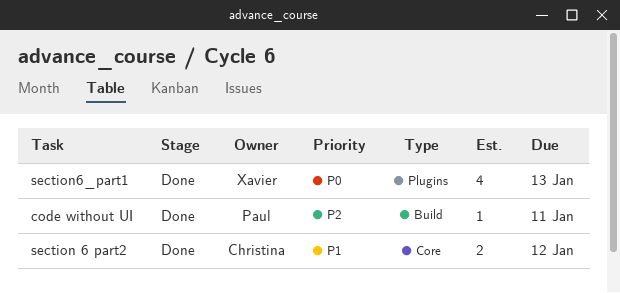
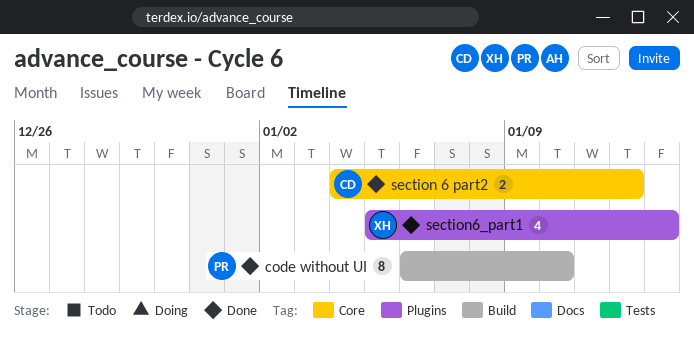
code without UI, estimate: 1 -> 8
code without UI, due: Jan 11 -> Jan 10

